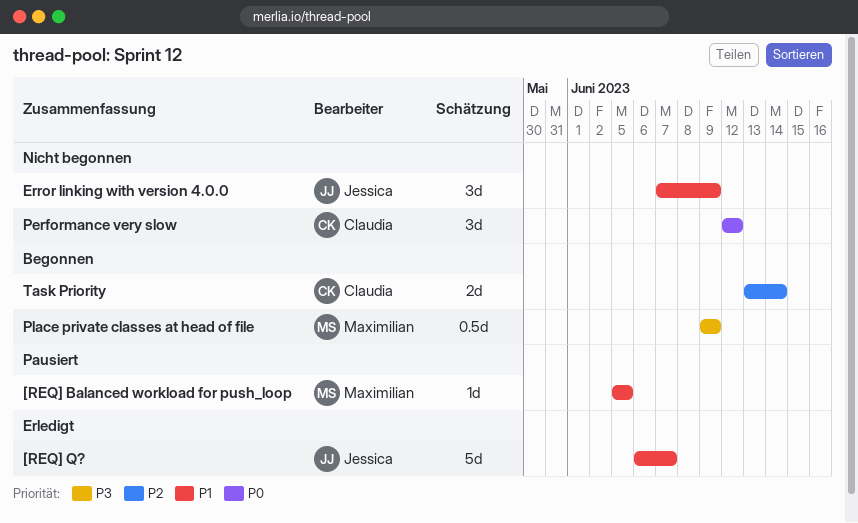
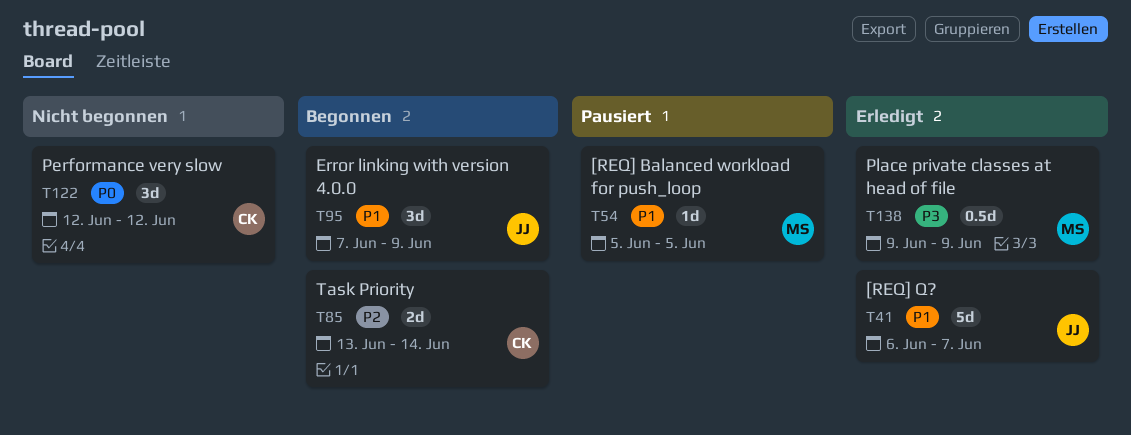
Error linking with version 4.0.0, status: Nicht begonnen -> Begonnen
Place private classes at head of file, status: Begonnen -> Erledigt

